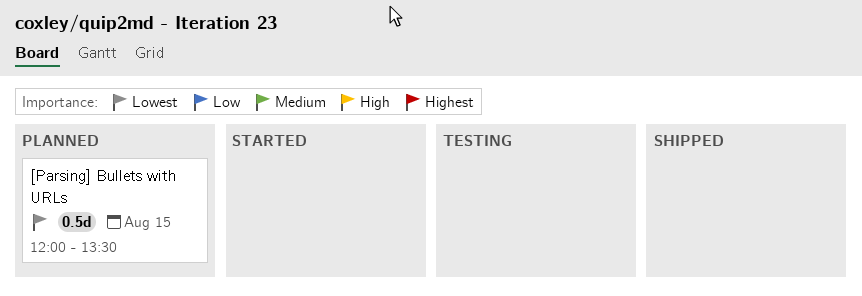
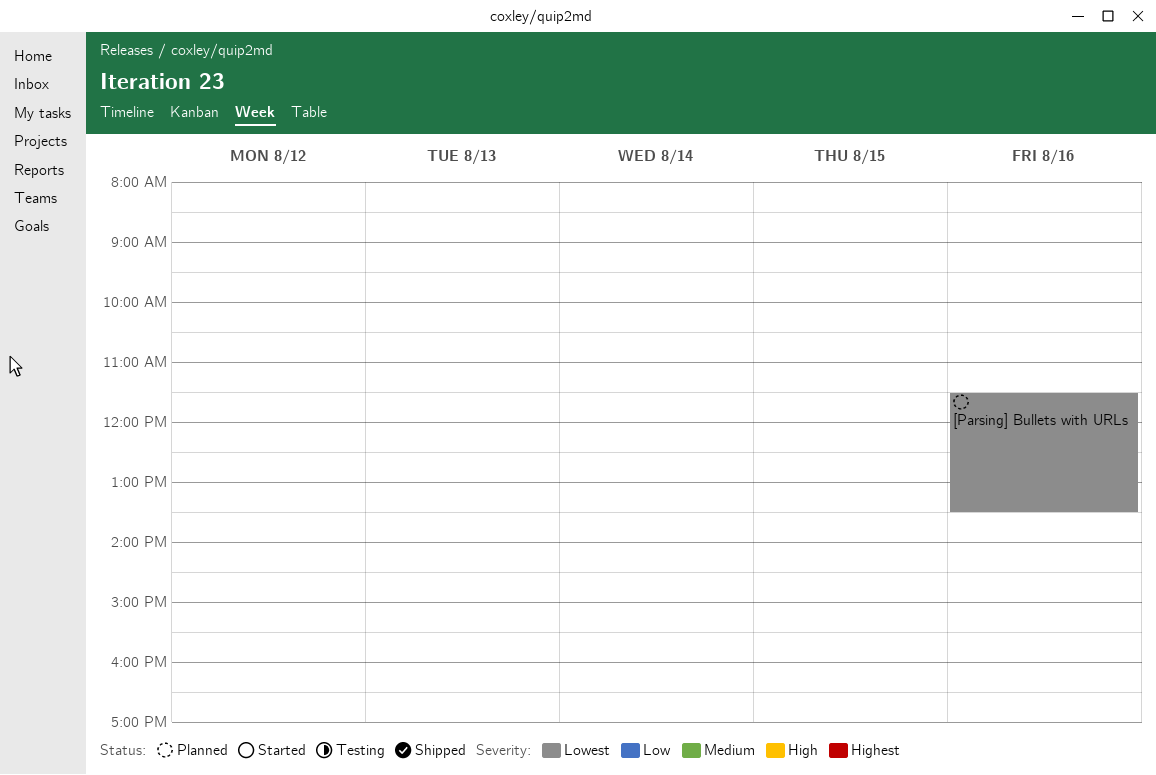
[Parsing] Bullets with URLs, day: Aug 15 -> Aug 16
[Parsing] Bullets with URLs, begins: 12:00 -> 11:30

